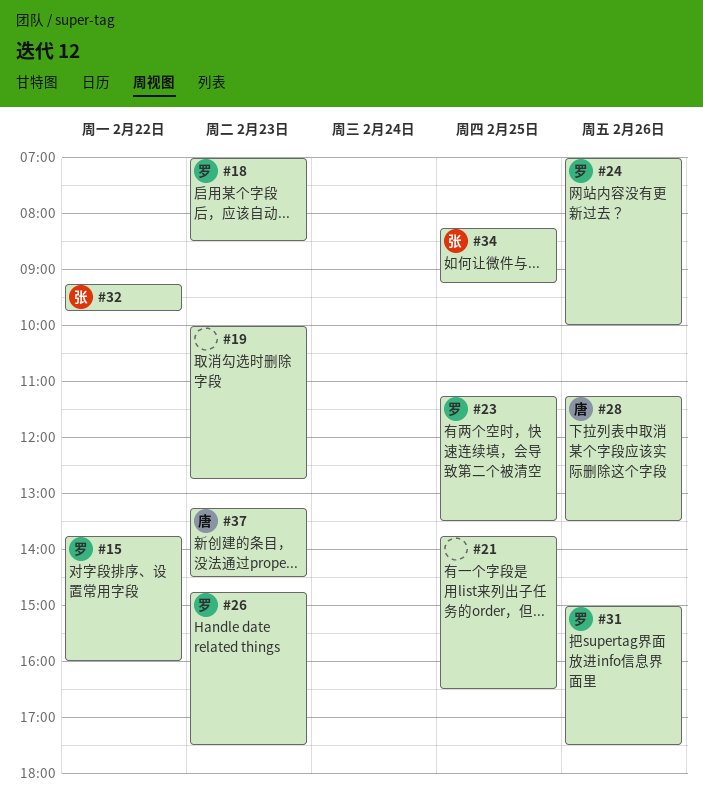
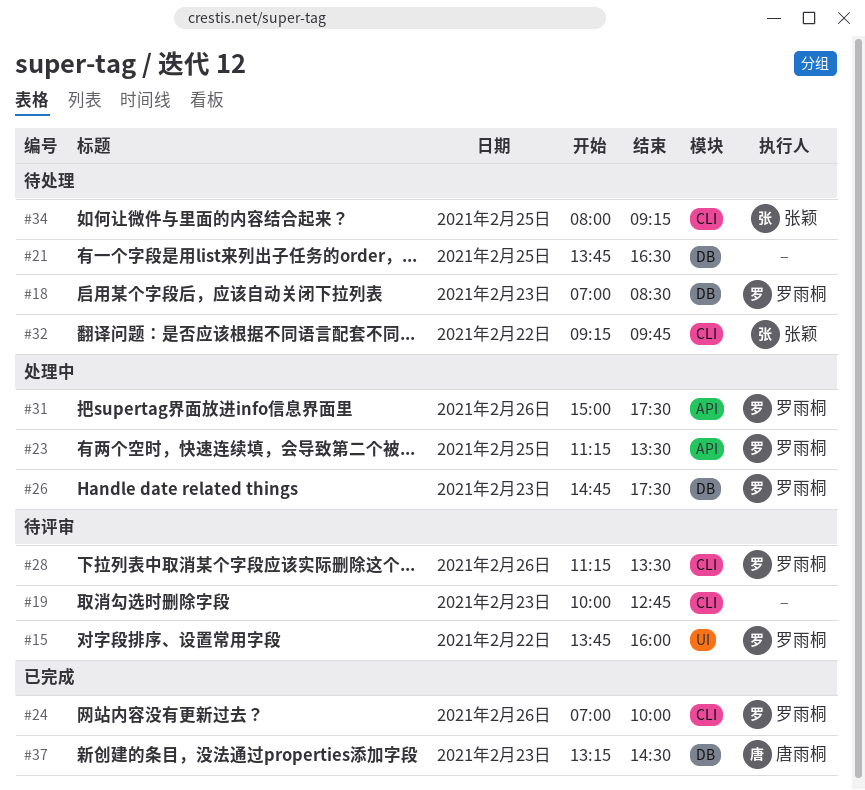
#28, owner: 唐雨桐 -> 罗雨桐
#34, begins: 08:15 -> 08:00

